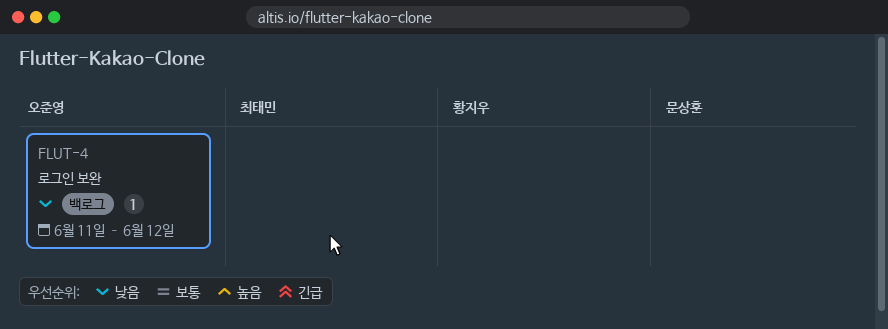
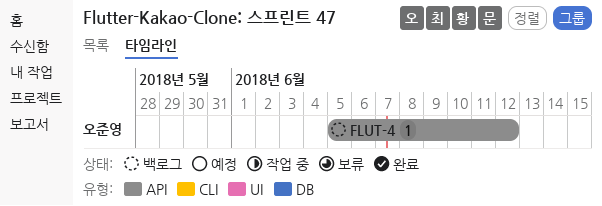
FLUT-4, start: Jun 11 -> Jun 5

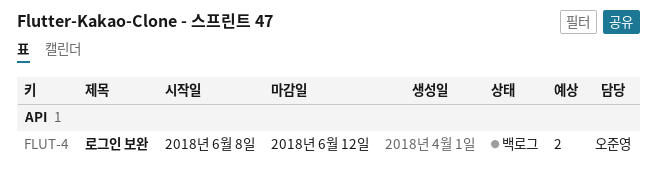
FLUT-4, estimate: 1 -> 2
FLUT-4, start: Jun 5 -> Jun 8

